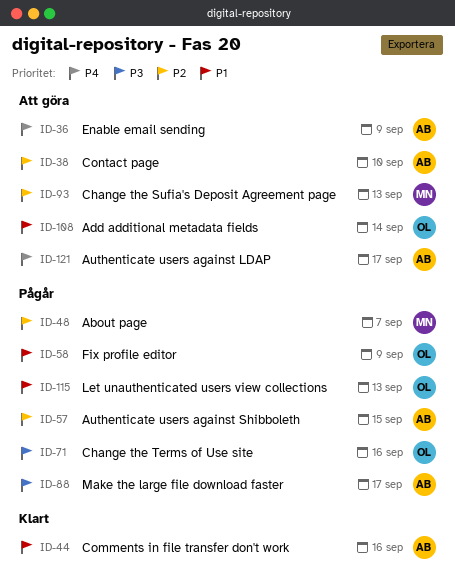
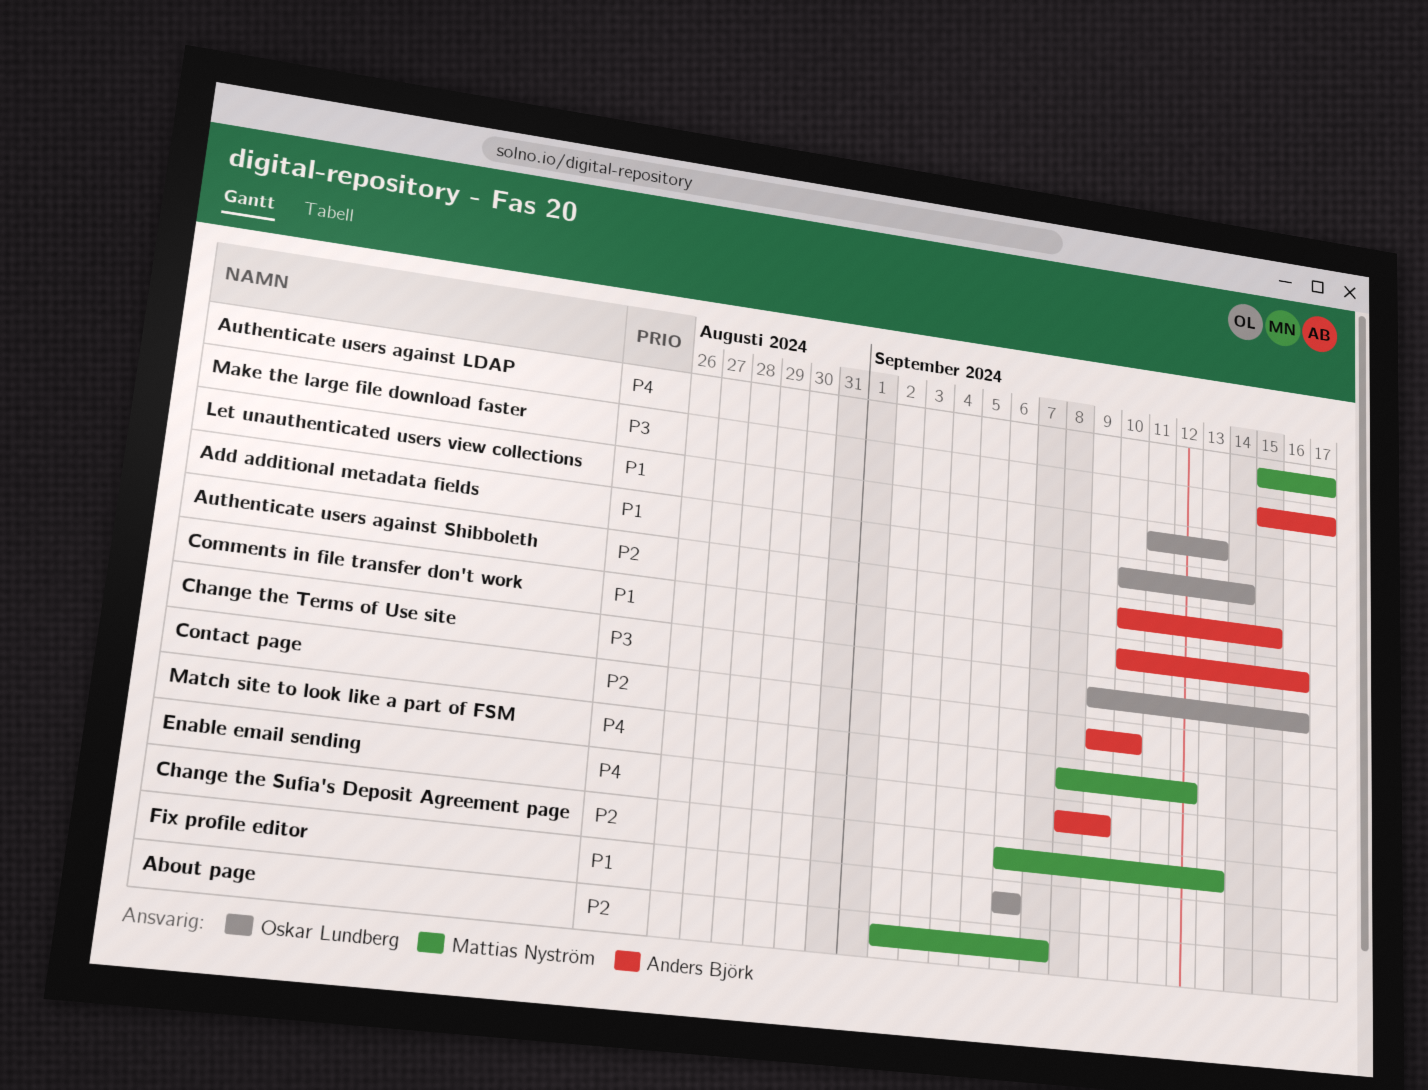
Authenticate users against LDAP, owner: Anders Björk -> Mattias Nyström
Fix profile editor, due: Sep 9 -> Sep 6
Match site to look like a part of FSM: none -> present

